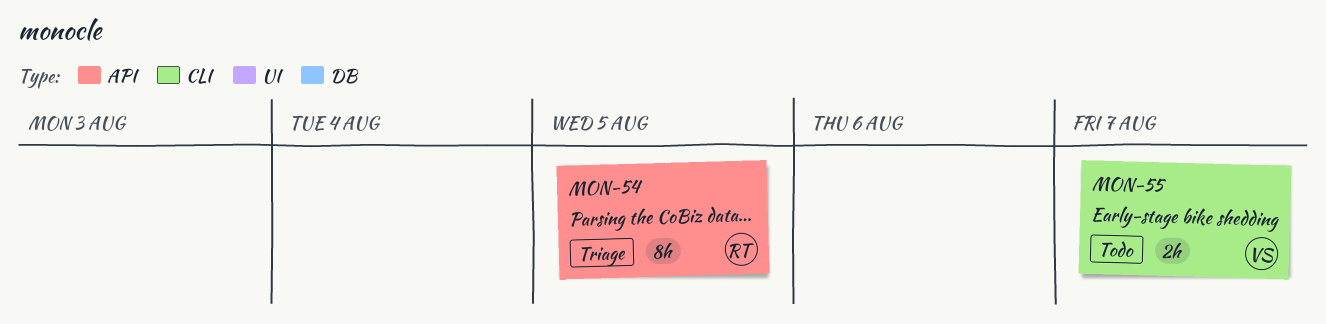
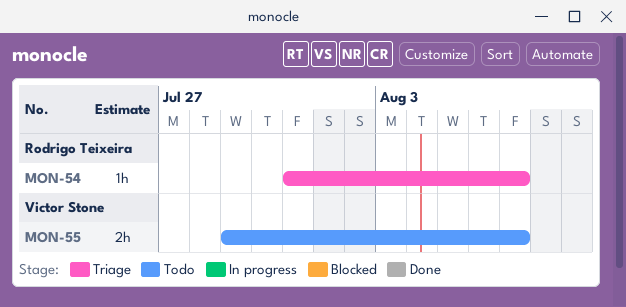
MON-54, estimate: 8h -> 1h
MON-54, due: Aug 5 -> Aug 7

